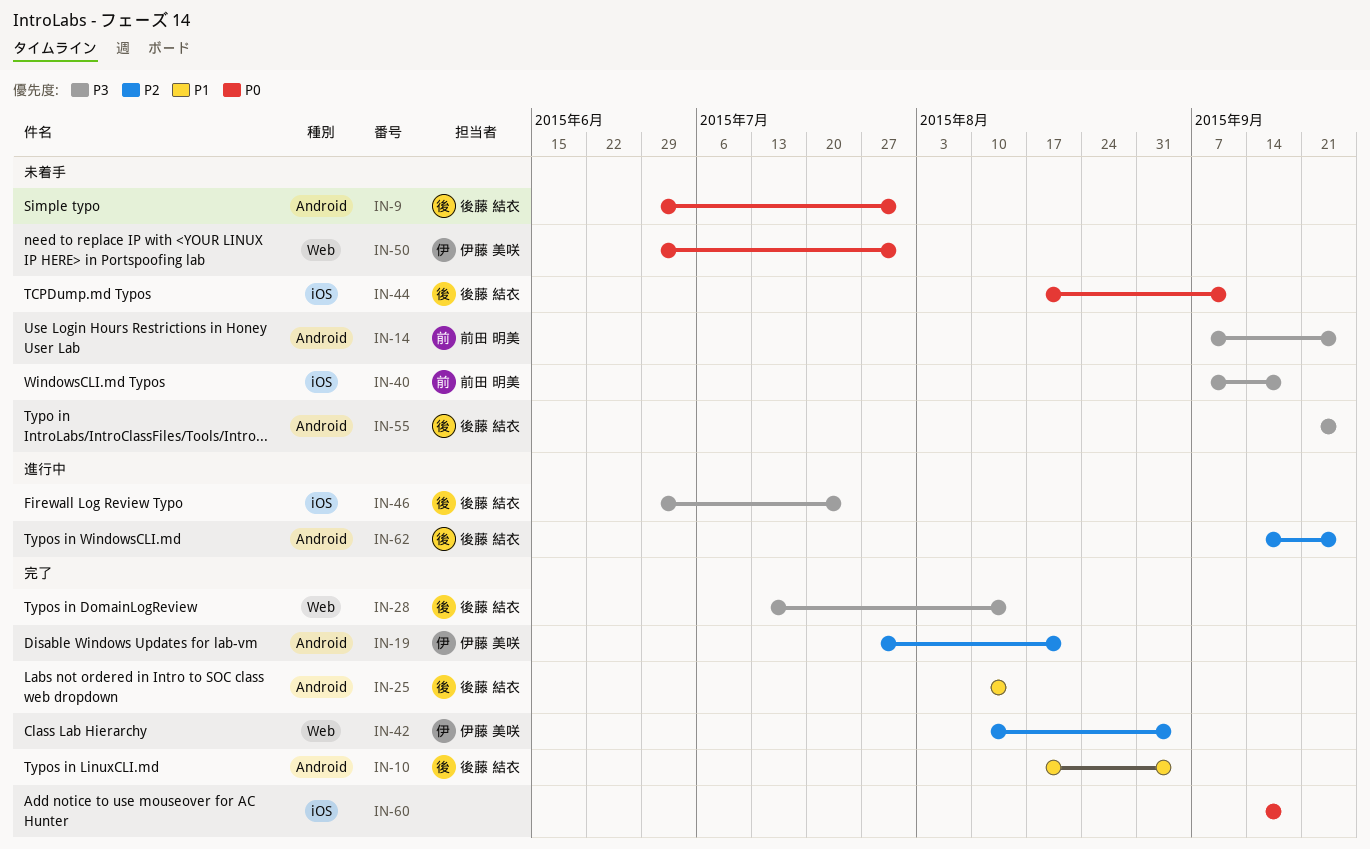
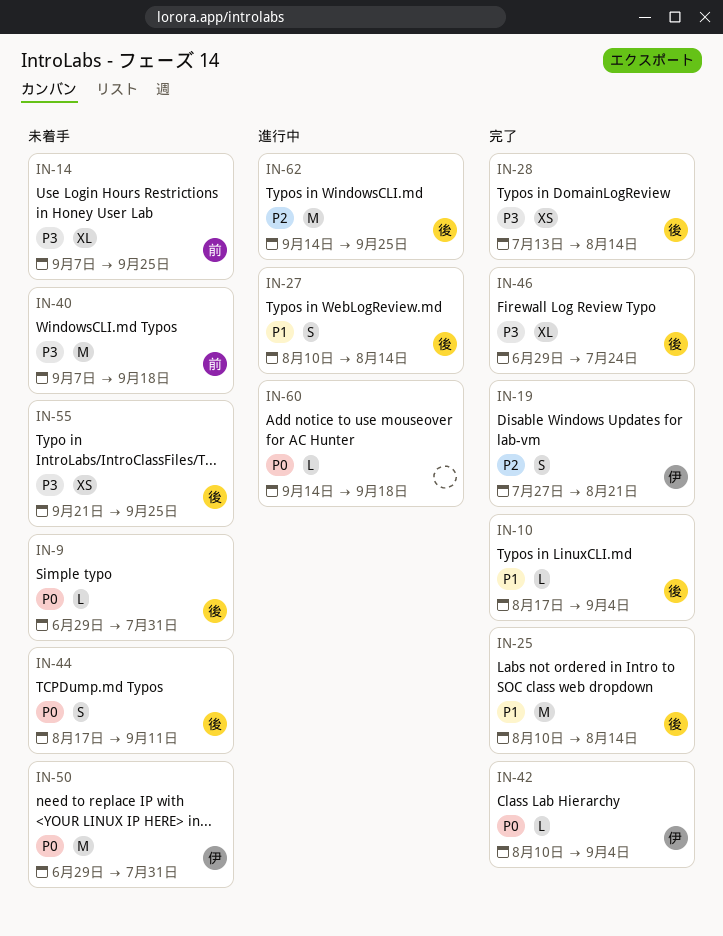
IN-27: none -> present
IN-42, priority: P2 -> P0
IN-46, status: 進行中 -> 完了
IN-60, status: 完了 -> 進行中

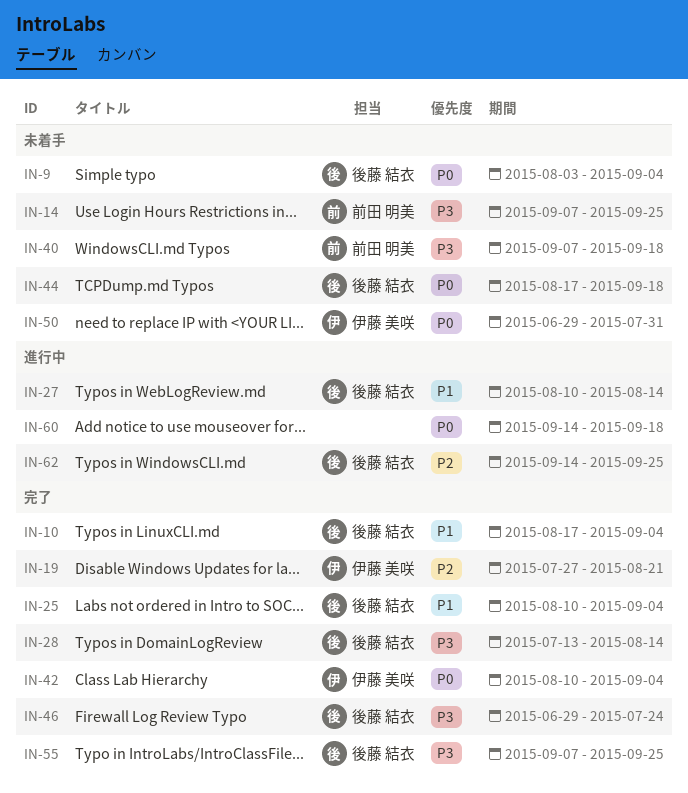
IN-9, start: Jun 29 -> Aug 3
IN-9, due: Jul 31 -> Sep 4
IN-25, due: Aug 14 -> Sep 4
IN-44, due: Sep 11 -> Sep 18
IN-55, status: 未着手 -> 完了
IN-55, start: Sep 21 -> Sep 7

